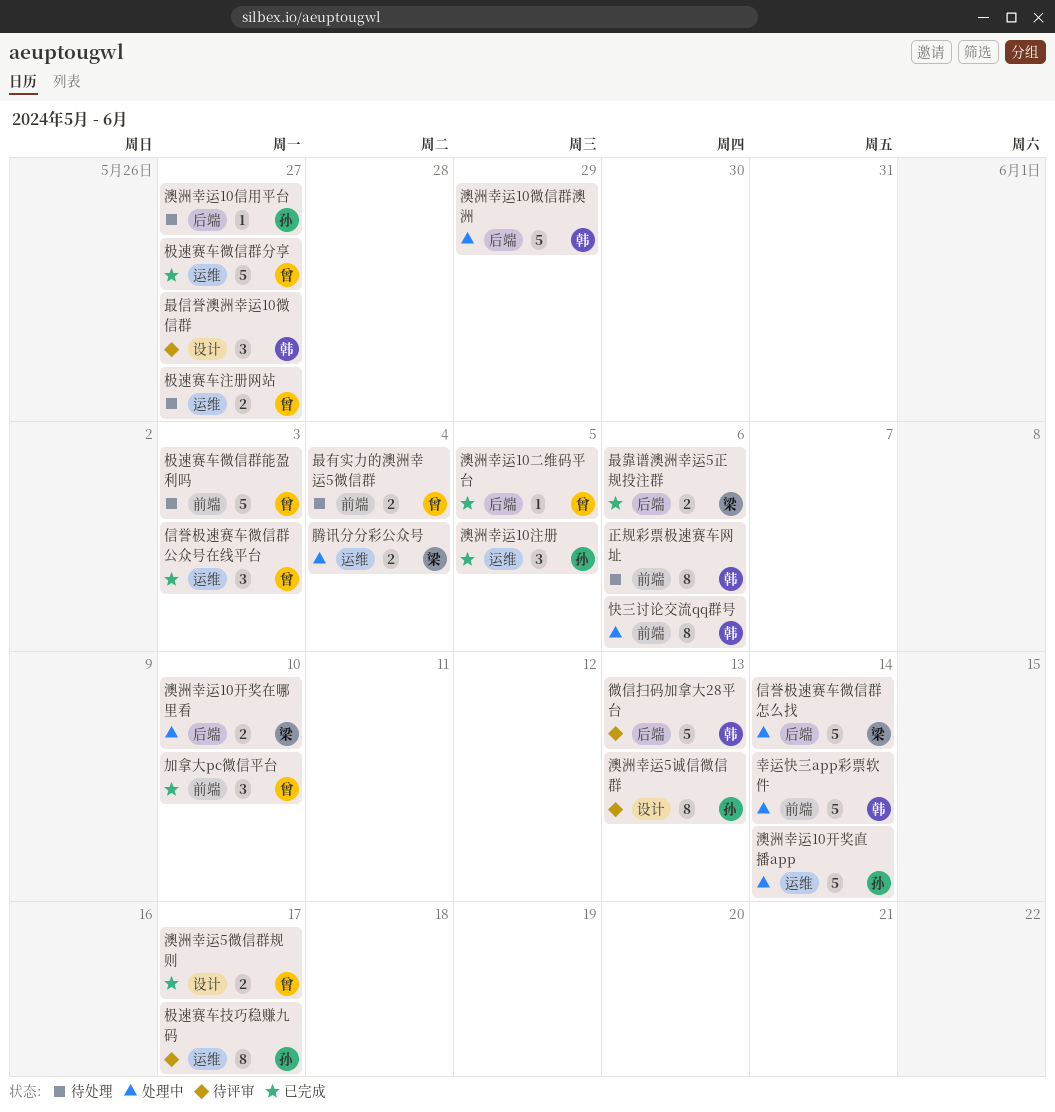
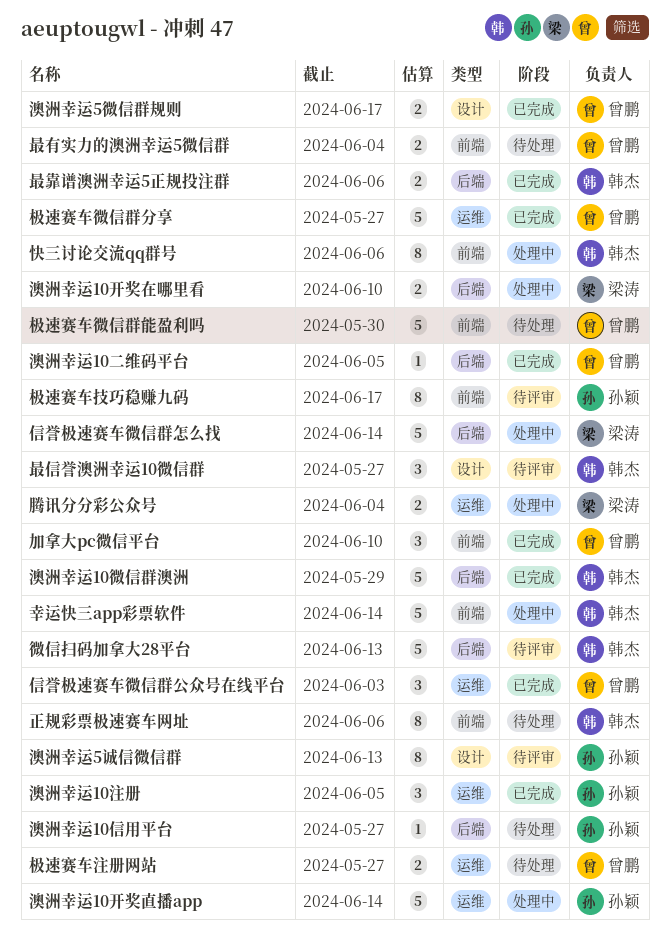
最靠谱澳洲幸运5正规投注群, owner: 梁涛 -> 韩杰
极速赛车微信群能盈利吗, due: Jun 3 -> May 30
极速赛车技巧稳赚九码, label: 运维 -> 前端
澳洲幸运10微信群澳洲, status: 处理中 -> 已完成

